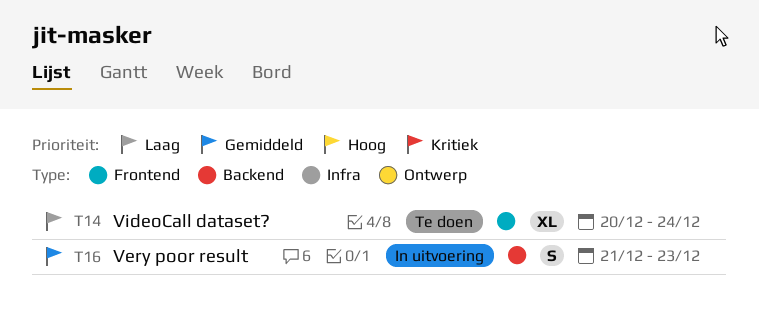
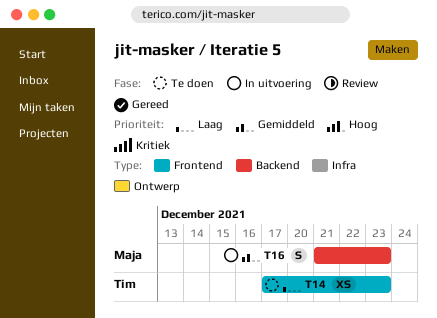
T14, estimate: XL -> XS
T14, start: Dec 20 -> Dec 17
T14, due: Dec 24 -> Dec 23

